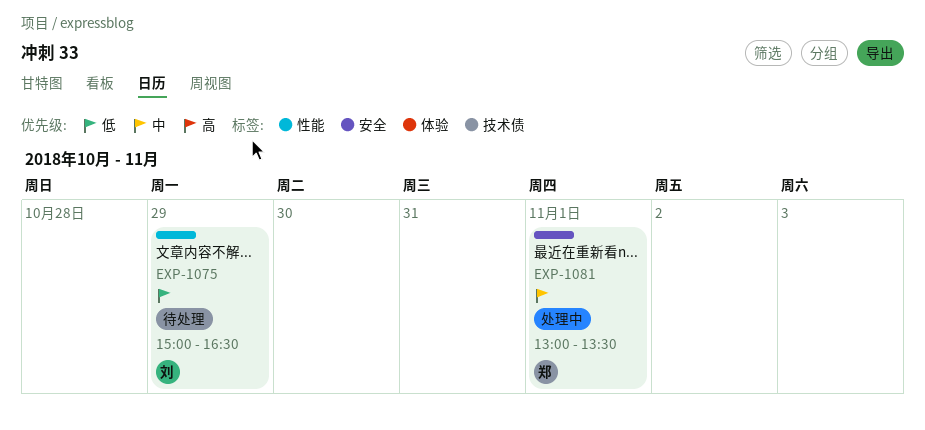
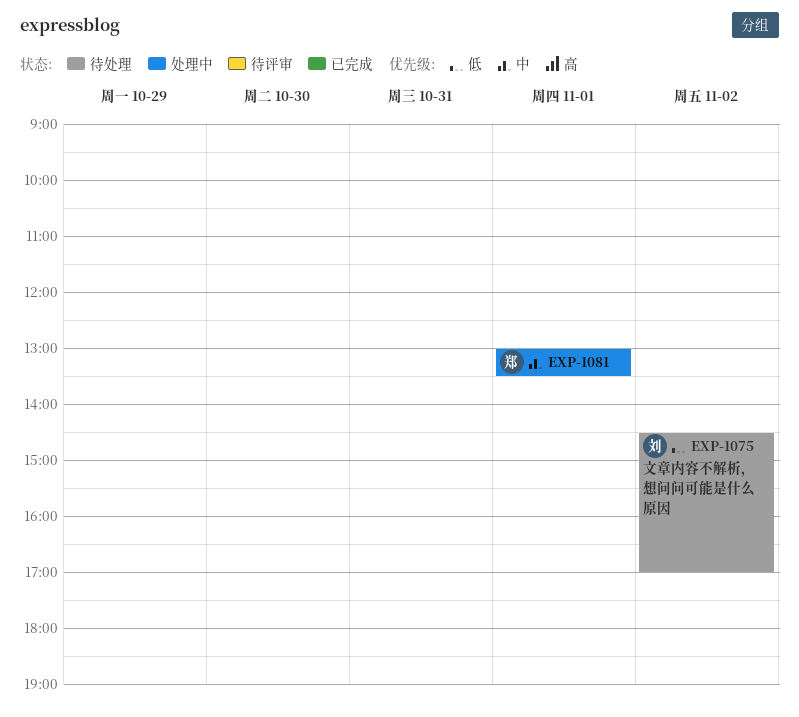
EXP-1075, day: Oct 29 -> Nov 2
EXP-1075, begins: 15:00 -> 14:30
EXP-1075, ends: 16:30 -> 17:00

